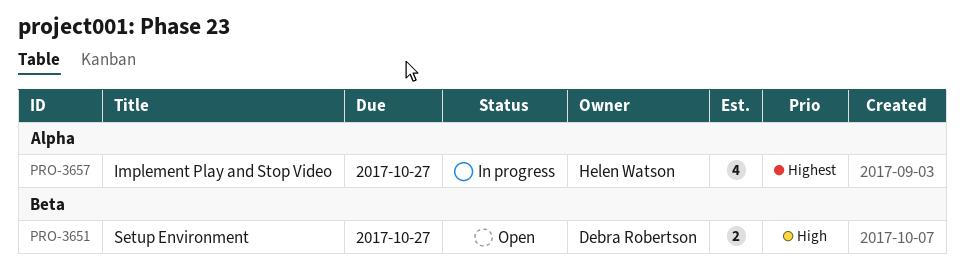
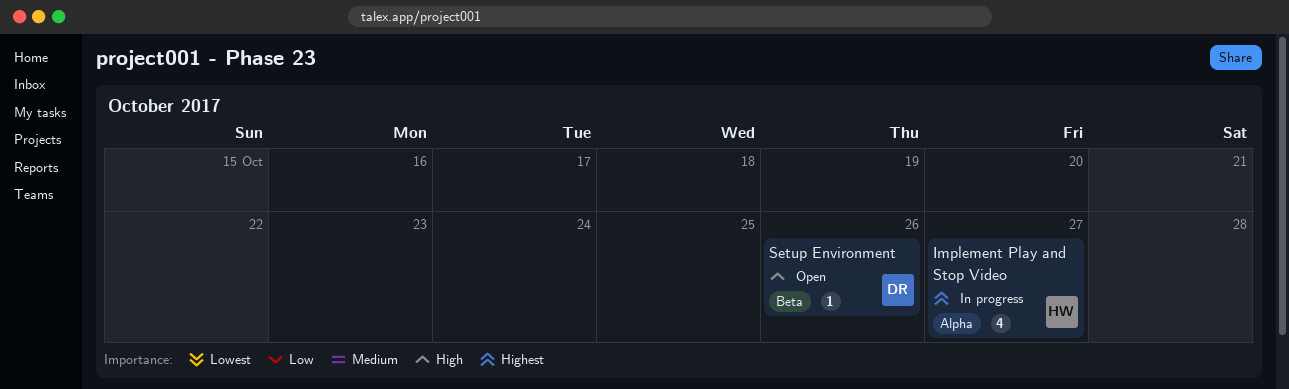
Setup Environment, estimate: 2 -> 1
Setup Environment, due: Oct 27 -> Oct 26

